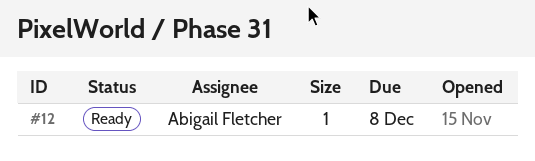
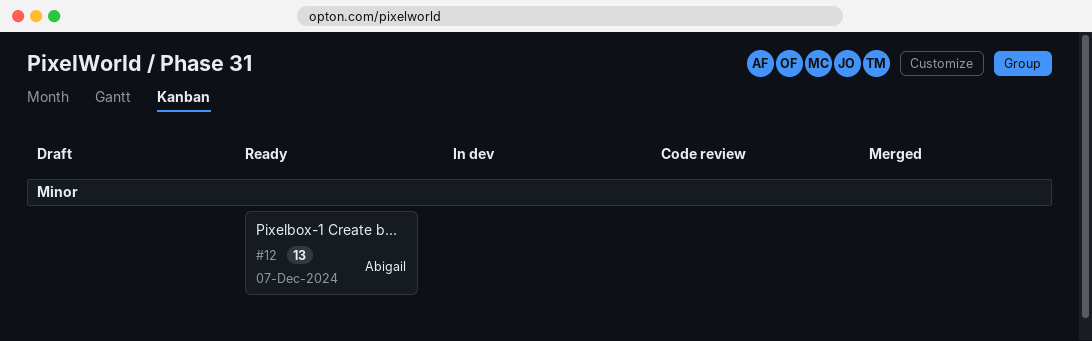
#12, estimate: 1 -> 13
#12, due: Dec 8 -> Dec 7

